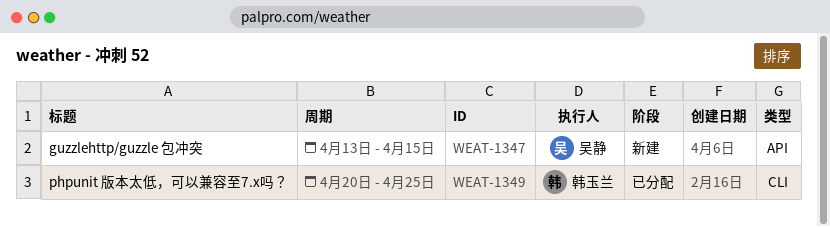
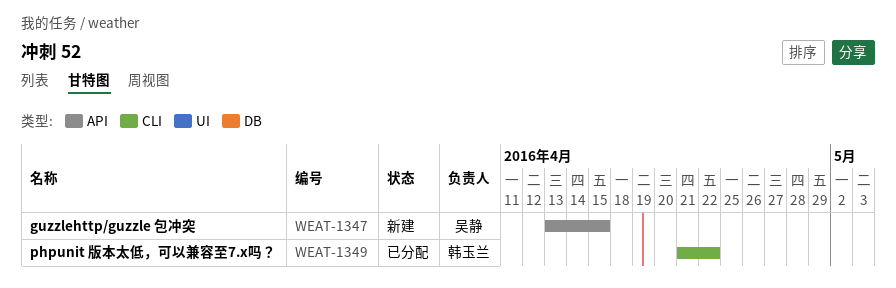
WEAT-1349, start: Apr 20 -> Apr 21
WEAT-1349, due: Apr 25 -> Apr 22

